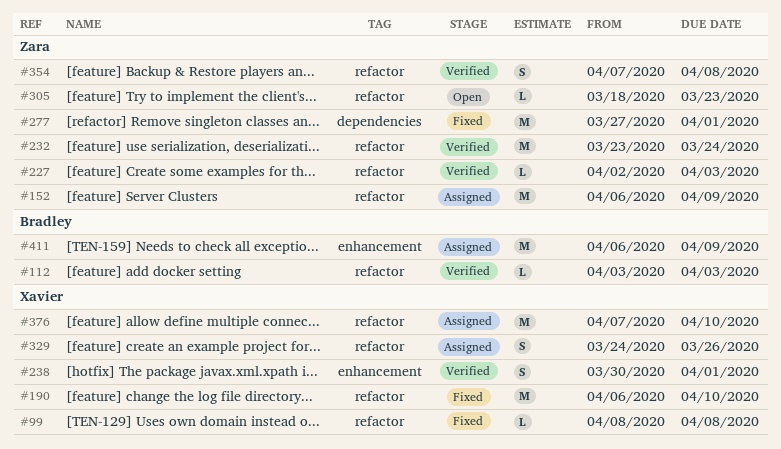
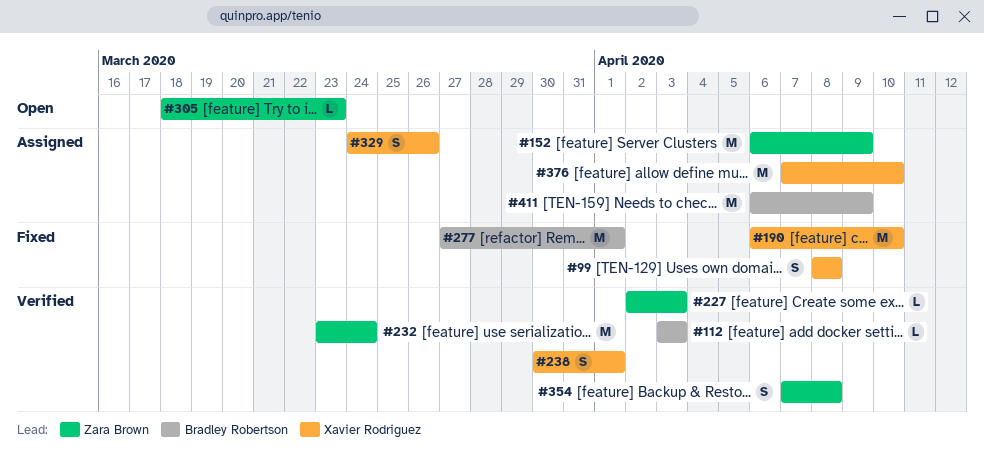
#99, estimate: L -> S
#277, owner: Zara Brown -> Bradley Robertson

